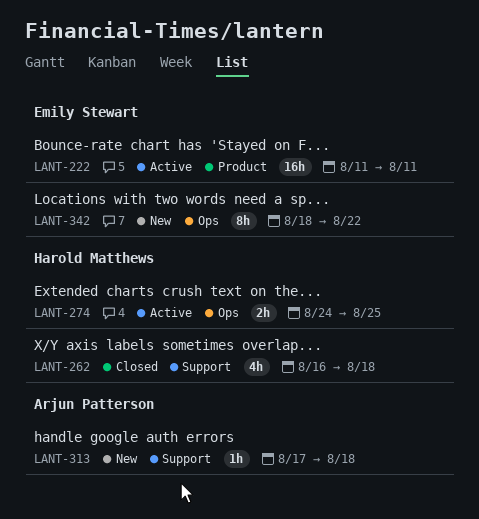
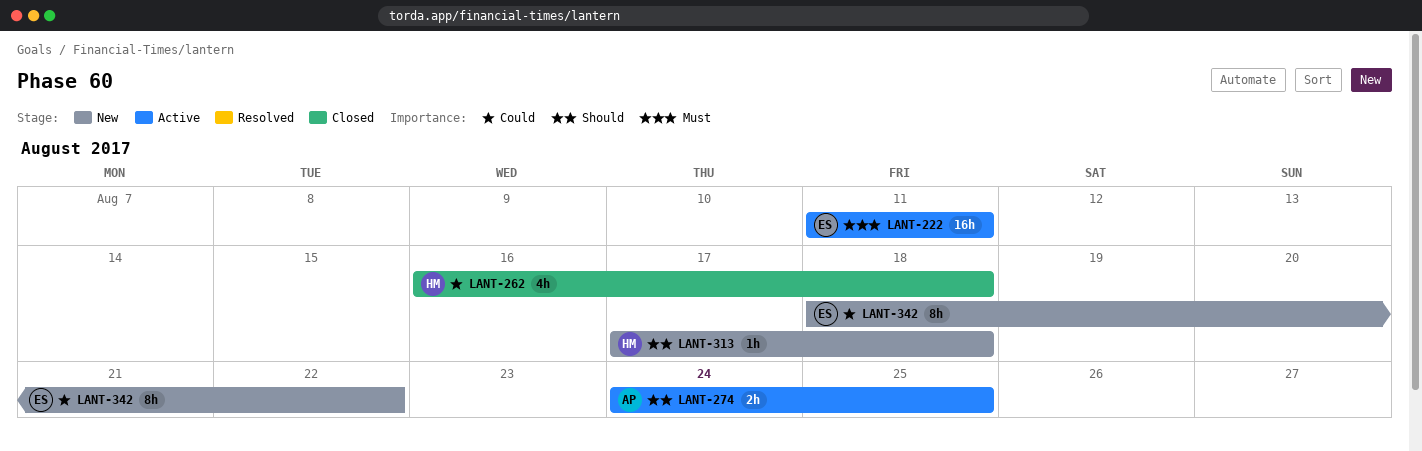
LANT-274, owner: Harold Matthews -> Arjun Patterson
LANT-313, owner: Arjun Patterson -> Harold Matthews

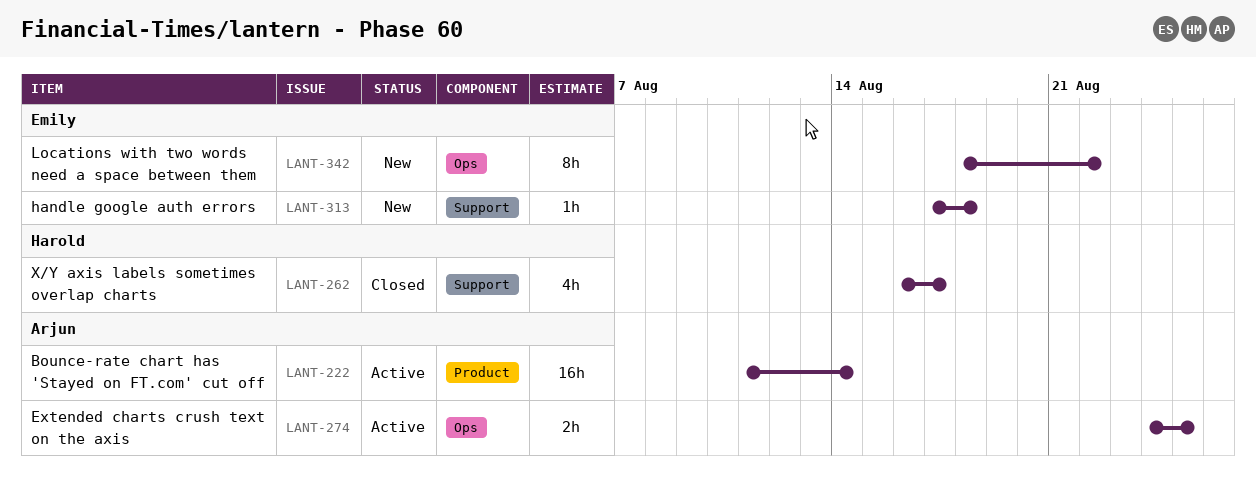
LANT-222, owner: Emily -> Arjun
LANT-222, due: Aug 11 -> Aug 14
LANT-262, due: Aug 18 -> Aug 17
LANT-313, owner: Harold -> Emily

